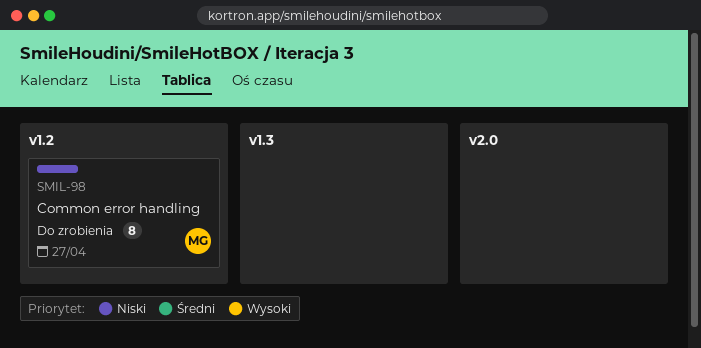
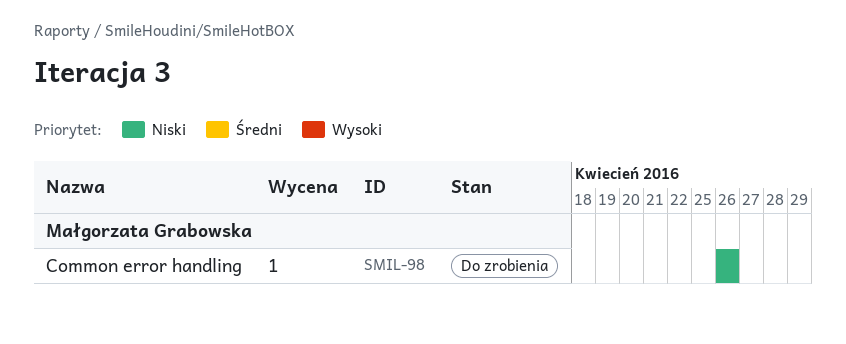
SMIL-98, estimate: 8 -> 1
SMIL-98, due: Apr 27 -> Apr 26

